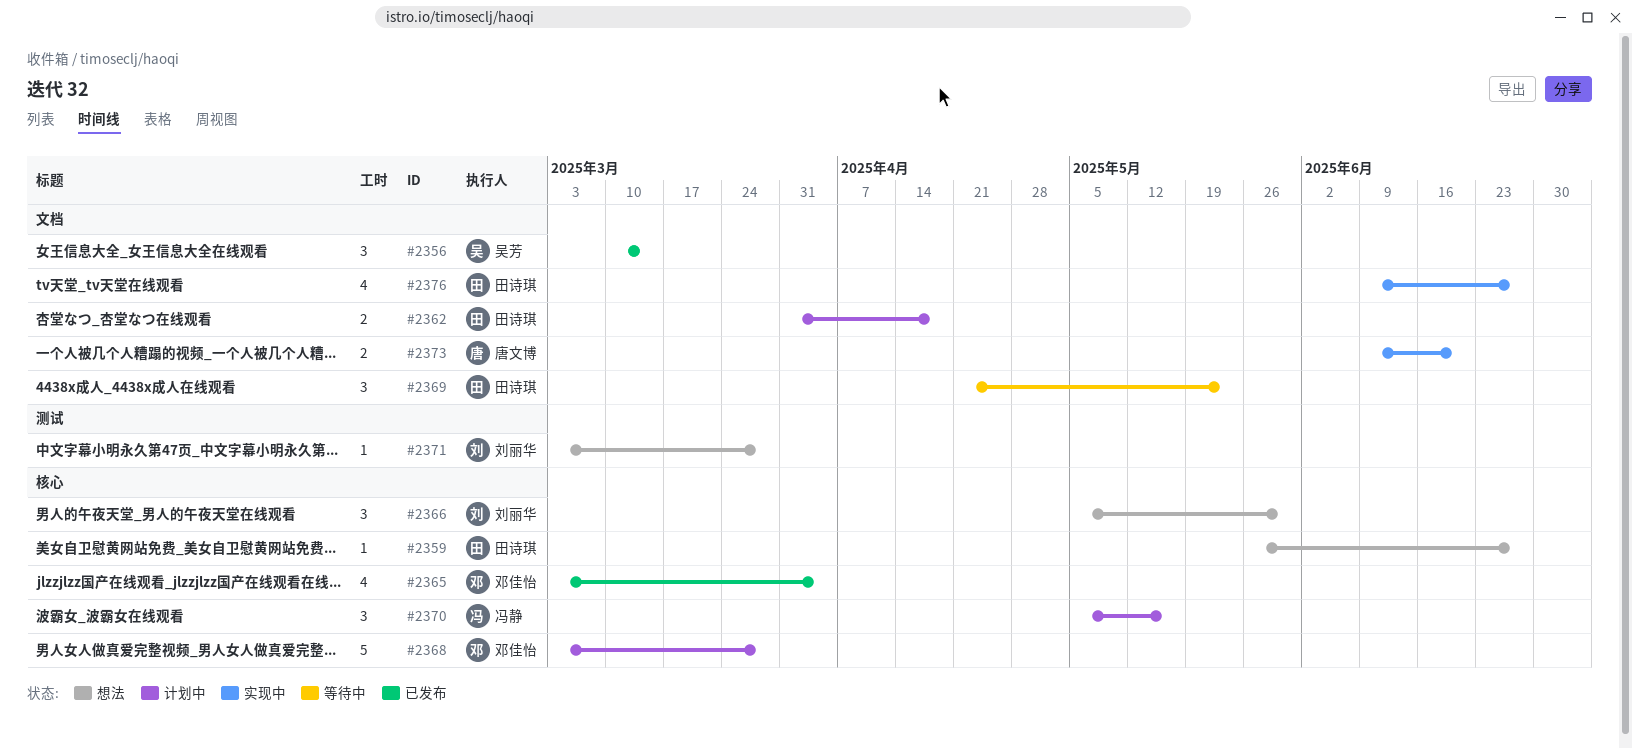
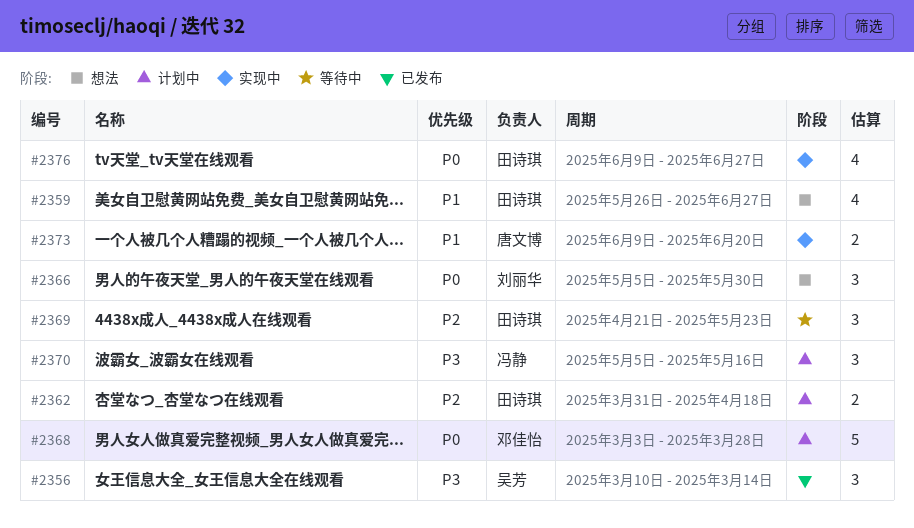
#2359, estimate: 1 -> 4
#2365: present -> none
#2371: present -> none

